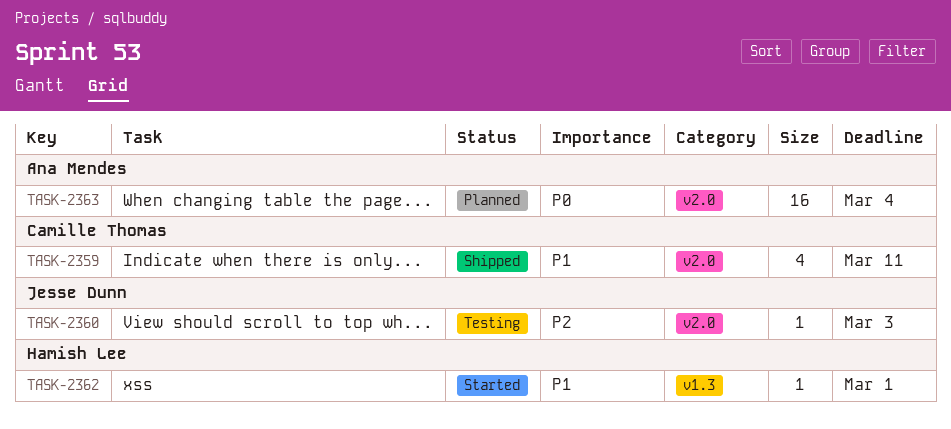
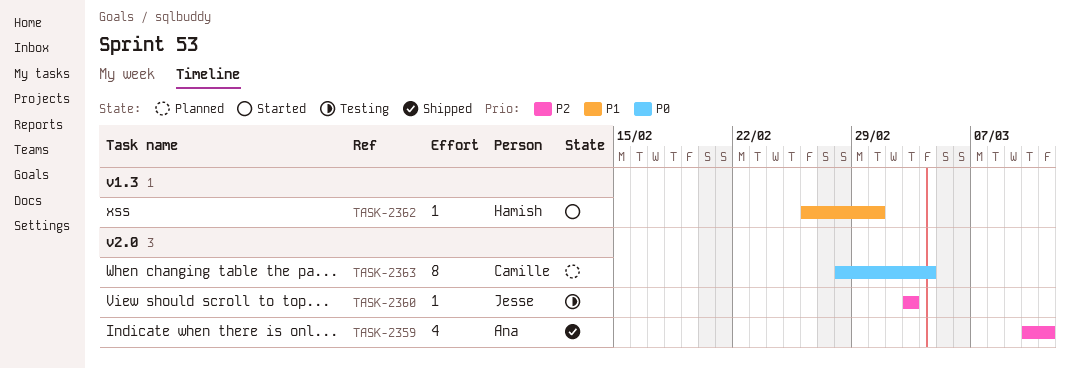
TASK-2359, owner: Camille Thomas -> Ana Mendes
TASK-2359, priority: P1 -> P2
TASK-2363, owner: Ana Mendes -> Camille Thomas
TASK-2363, estimate: 16 -> 8

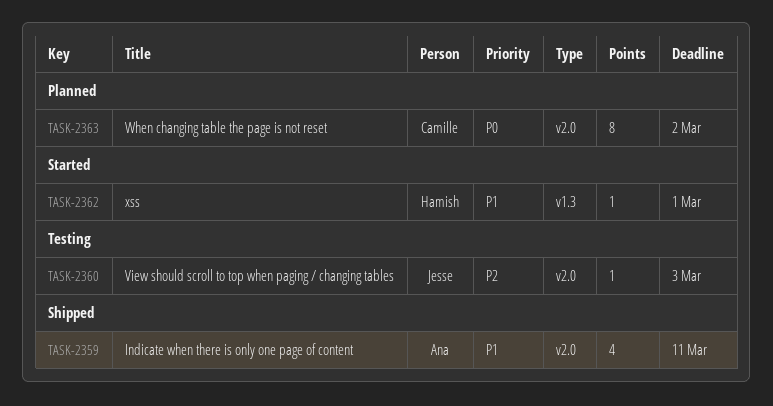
TASK-2359, priority: P2 -> P1
TASK-2363, due: Mar 4 -> Mar 2

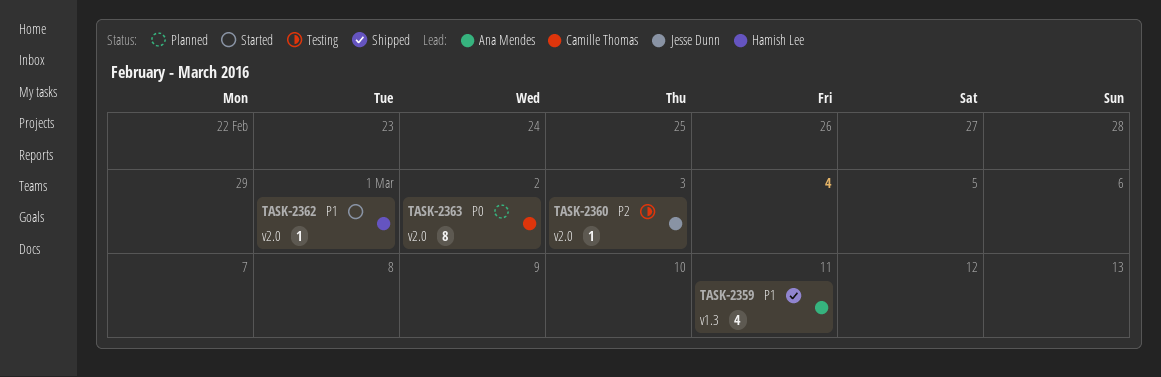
TASK-2359, label: v2.0 -> v1.3
TASK-2362, label: v1.3 -> v2.0

